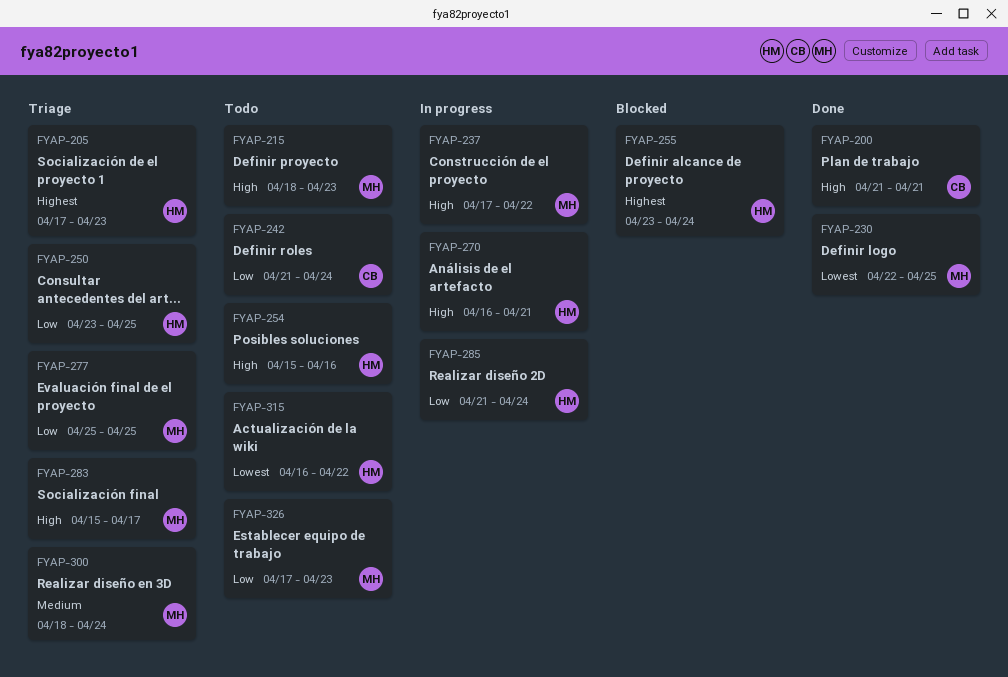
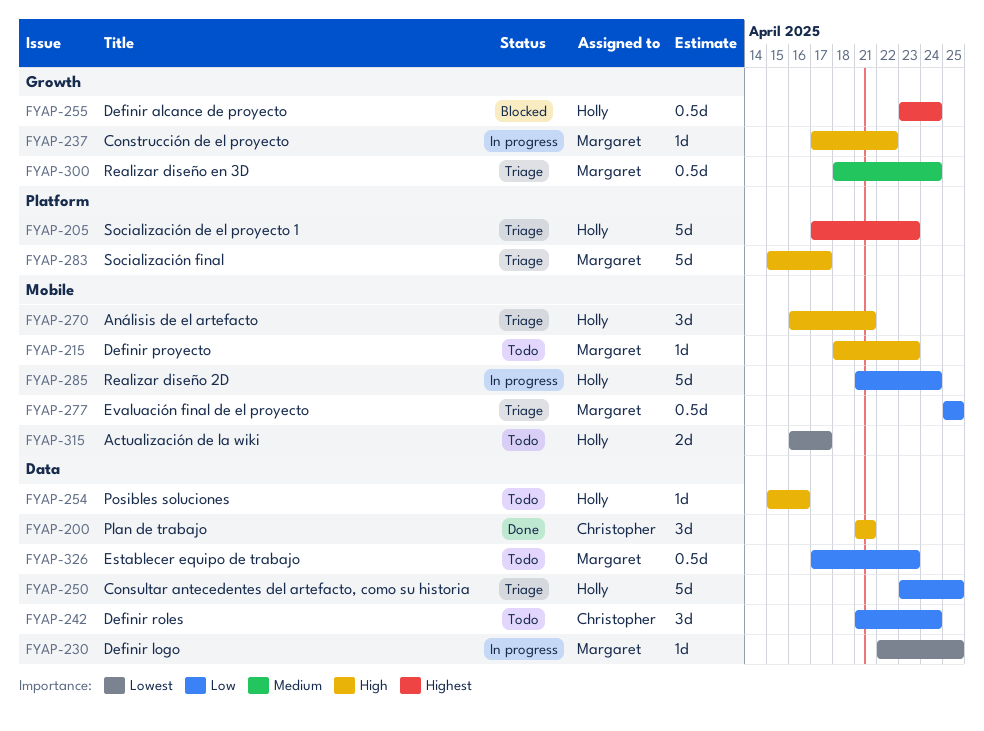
FYAP-230, status: Done -> In progress
FYAP-270, status: In progress -> Triage
FYAP-315, due: Apr 22 -> Apr 17

